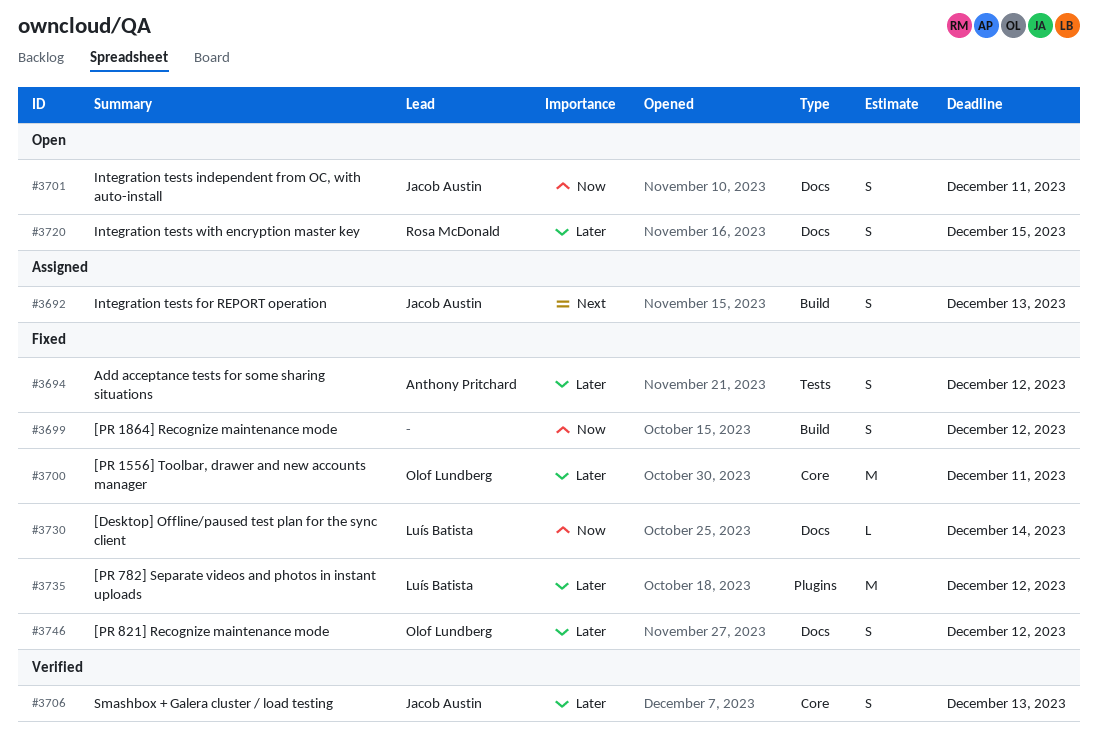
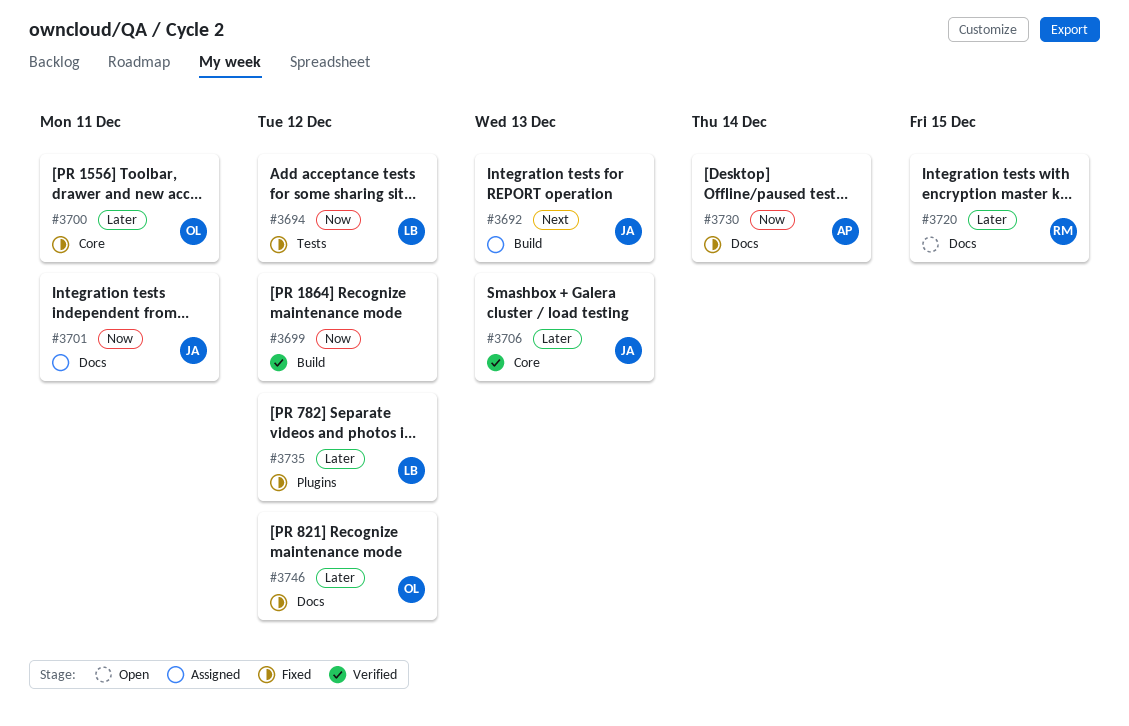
#3694, owner: Anthony Pritchard -> Luís Batista
#3694, priority: Later -> Now
#3699, status: Fixed -> Verified
#3701, status: Open -> Assigned
#3730, owner: Luís Batista -> Anthony Pritchard

